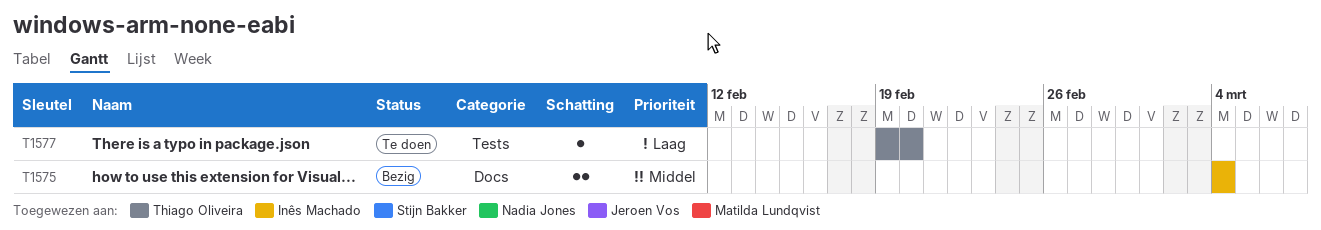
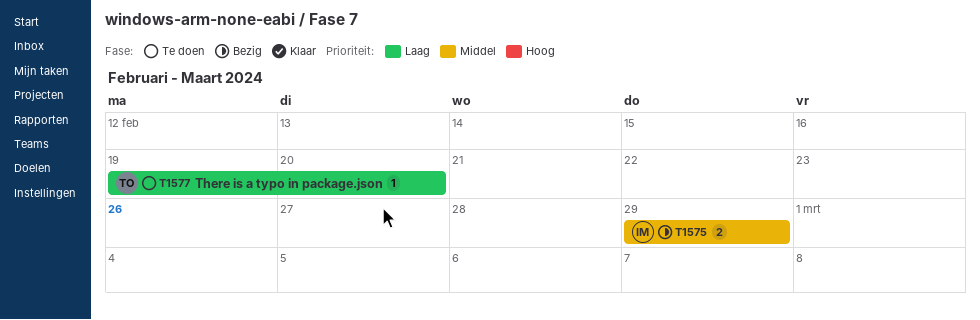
T1575, start: Mar 4 -> Feb 29
T1575, due: Mar 4 -> Feb 29

